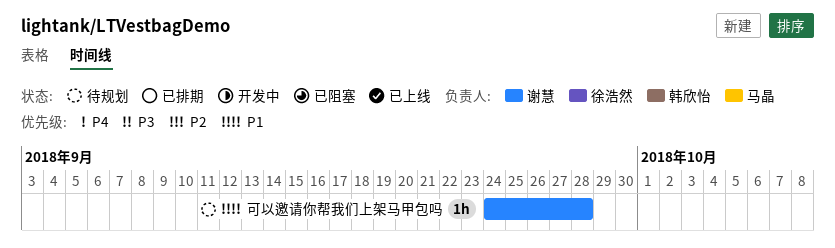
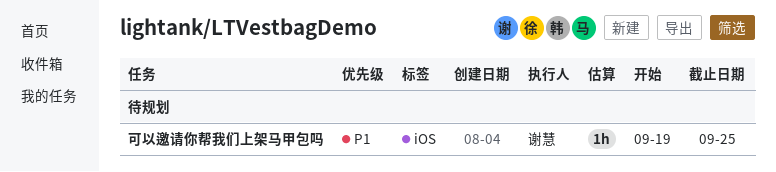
可以邀请你帮我们上架马甲包吗, start: Sep 24 -> Sep 19
可以邀请你帮我们上架马甲包吗, due: Sep 28 -> Sep 25

